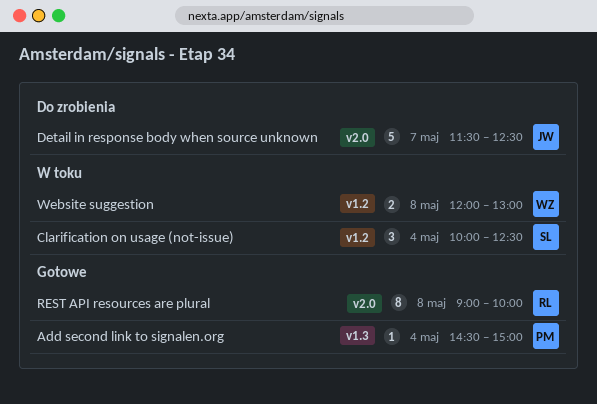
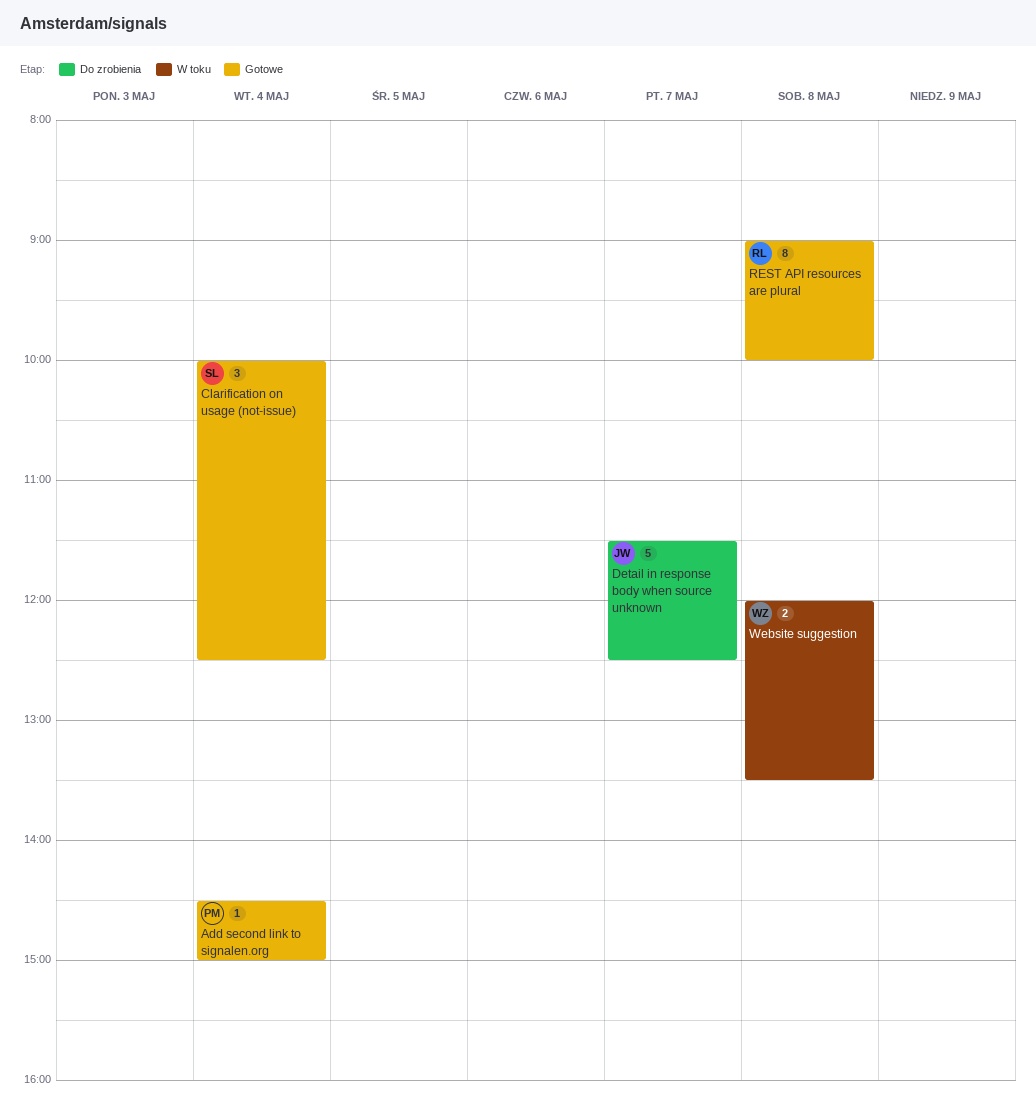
Clarification on usage (not-issue), status: W toku -> Gotowe
Website suggestion, ends: 13:00 -> 13:30

